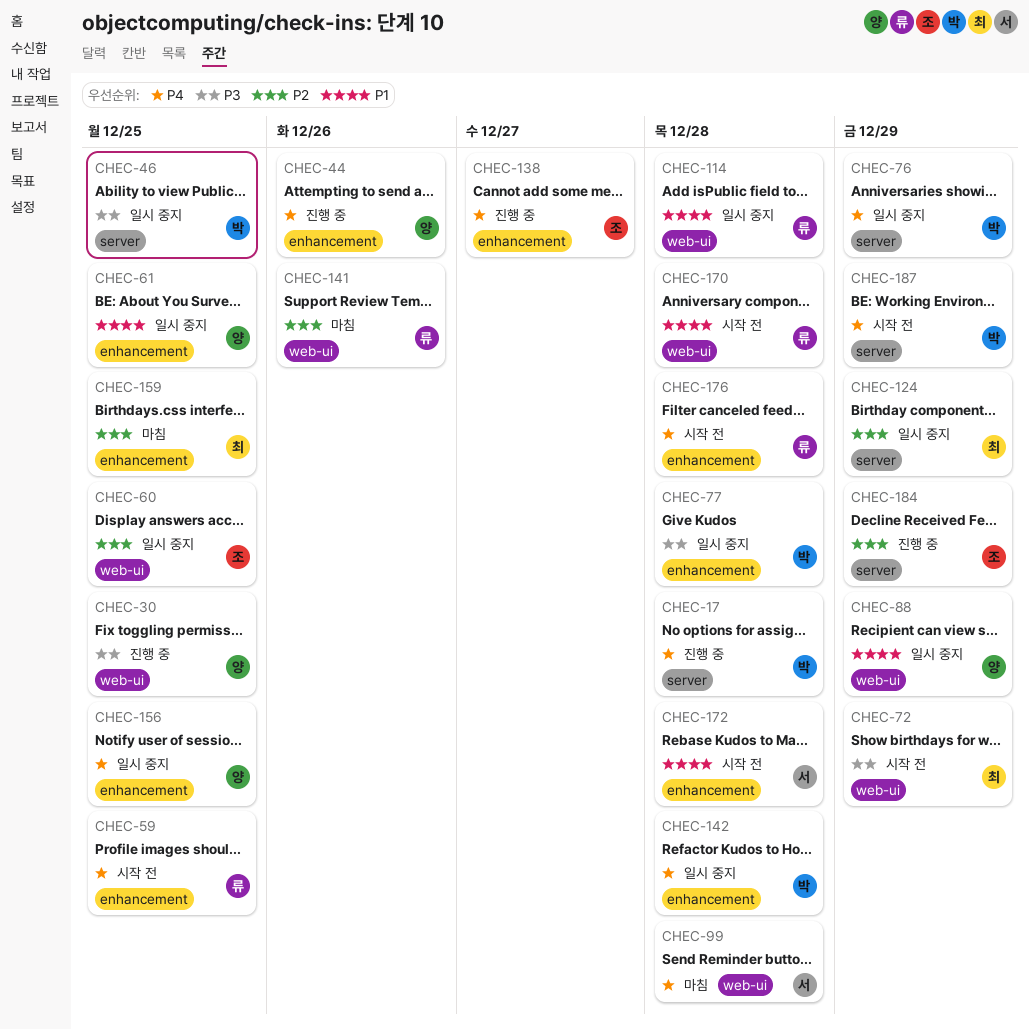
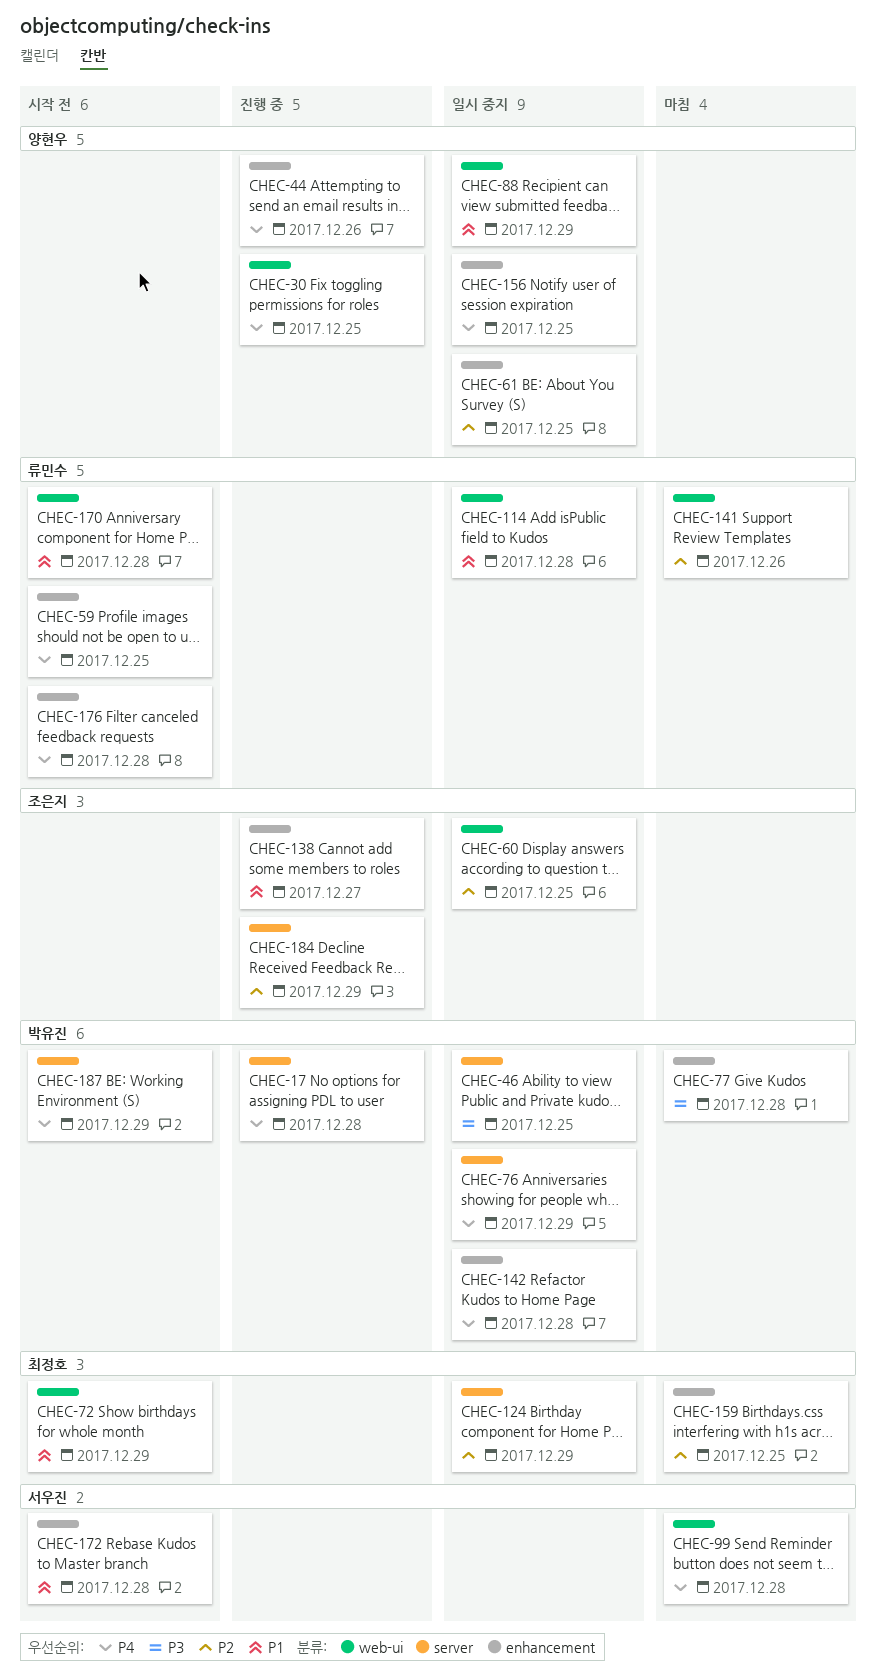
CHEC-30, priority: P3 -> P4
CHEC-61, priority: P1 -> P2
CHEC-72, priority: P3 -> P1
CHEC-77, status: 일시 중지 -> 마침
CHEC-138, priority: P4 -> P1

